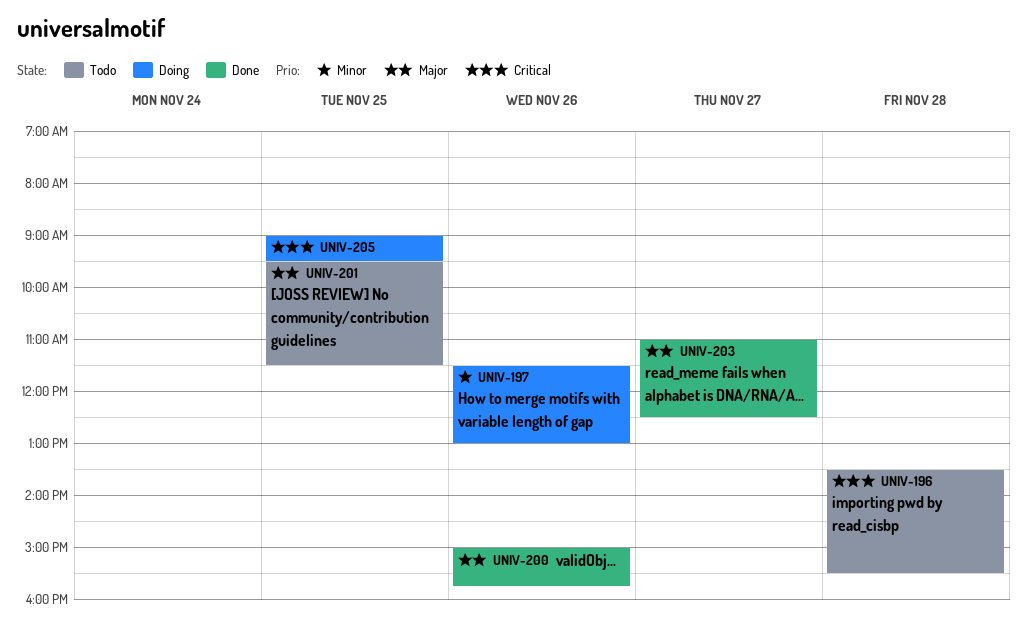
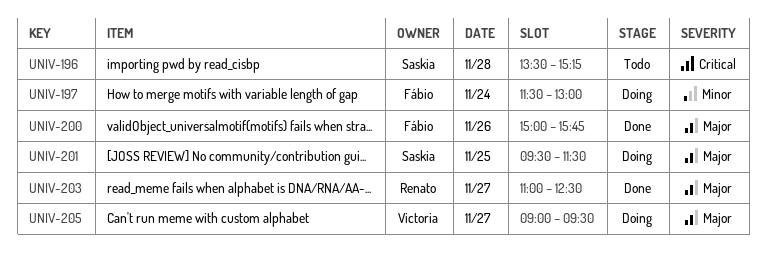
UNIV-196, ends: 15:30 -> 15:15
UNIV-197, day: Nov 26 -> Nov 24
UNIV-201, status: Todo -> Doing
UNIV-205, priority: Critical -> Major
UNIV-205, day: Nov 25 -> Nov 27

